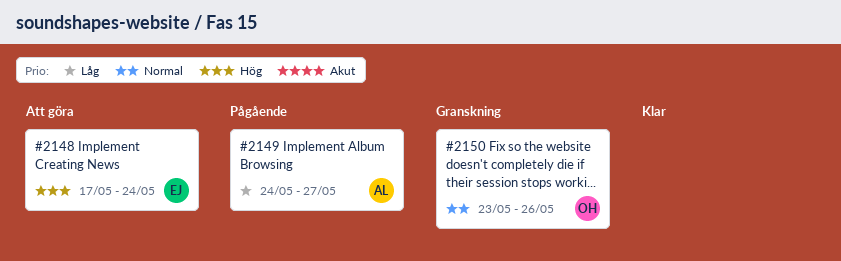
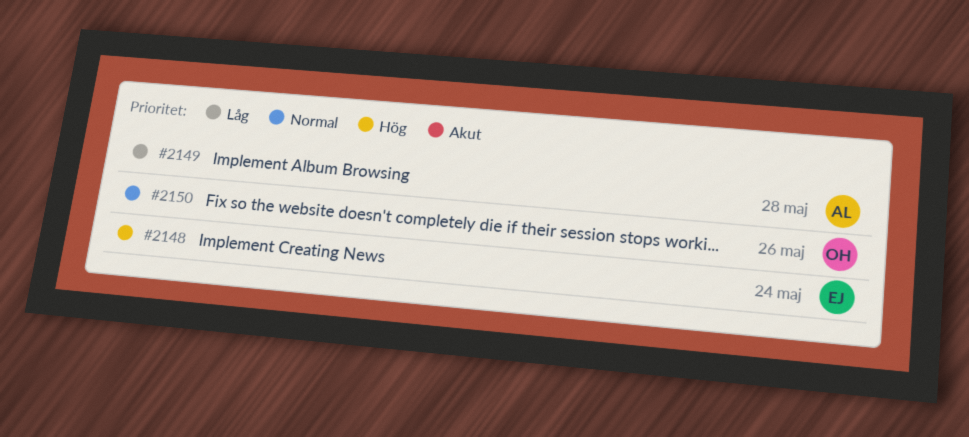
#2149, due: May 27 -> May 28

